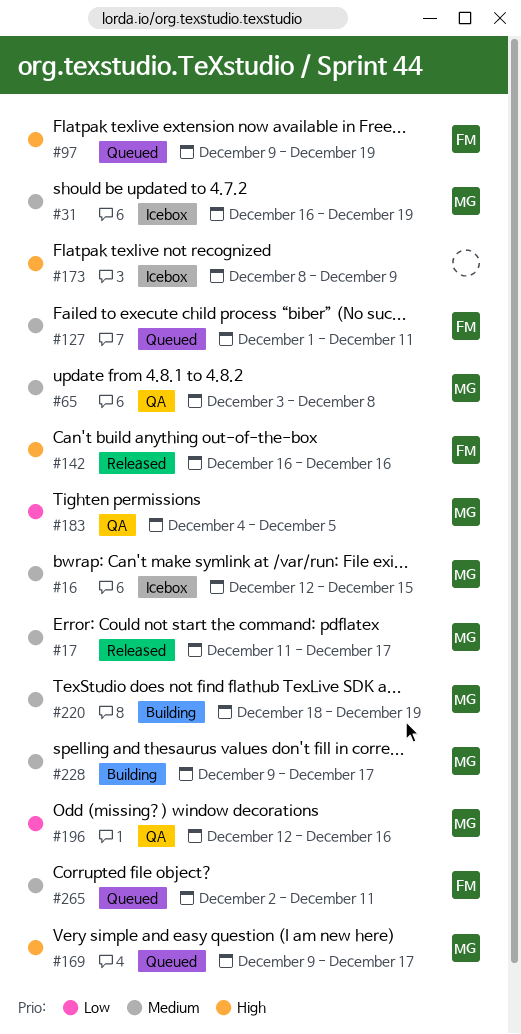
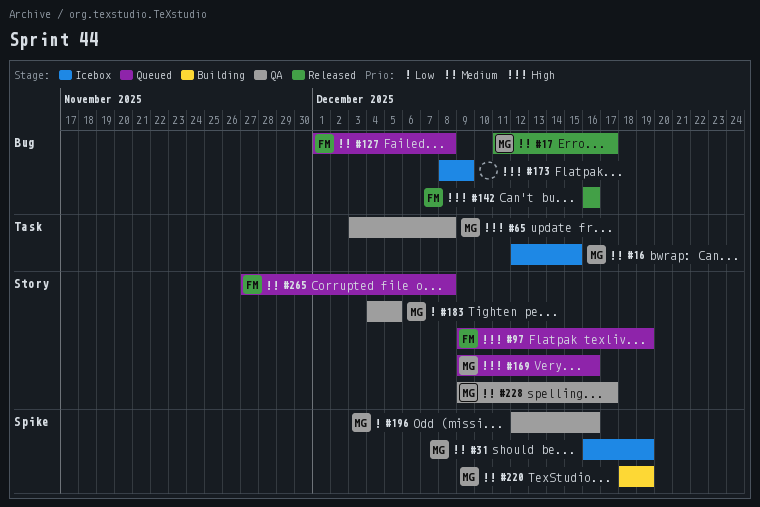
#65, priority: Medium -> High
#127, due: Dec 11 -> Dec 8
#169, due: Dec 17 -> Dec 16
#228, status: Building -> QA
#265, start: Dec 2 -> Nov 27
#265, due: Dec 11 -> Dec 8

